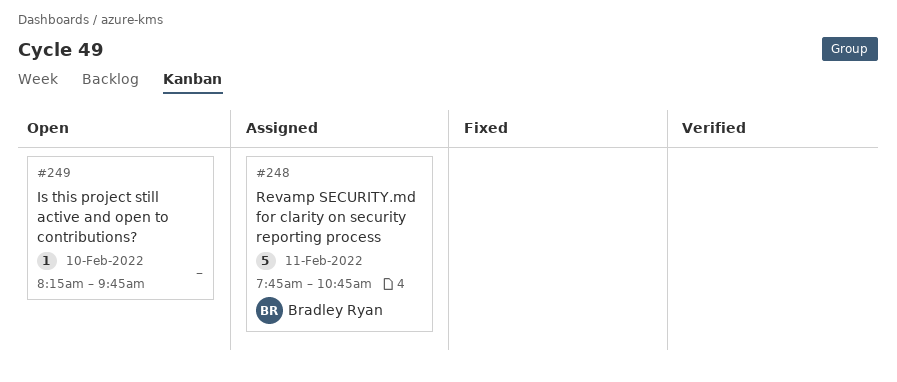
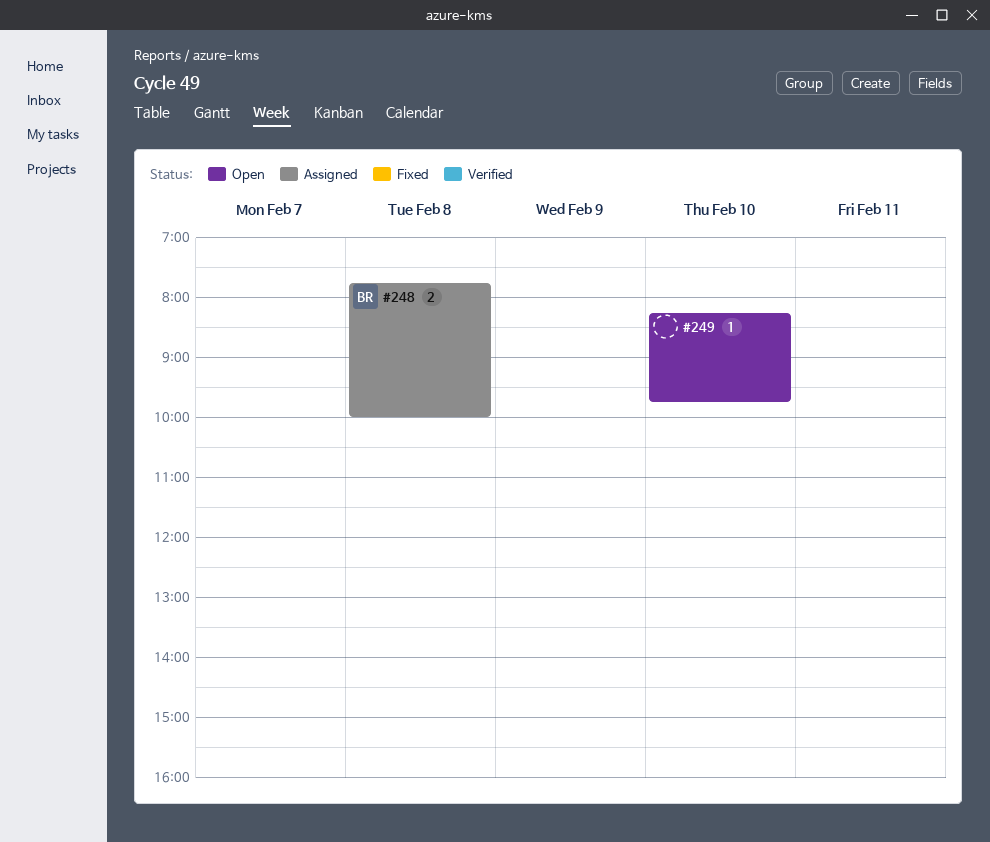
#248, estimate: 5 -> 2
#248, day: Feb 11 -> Feb 8
#248, ends: 10:45 -> 10:00

